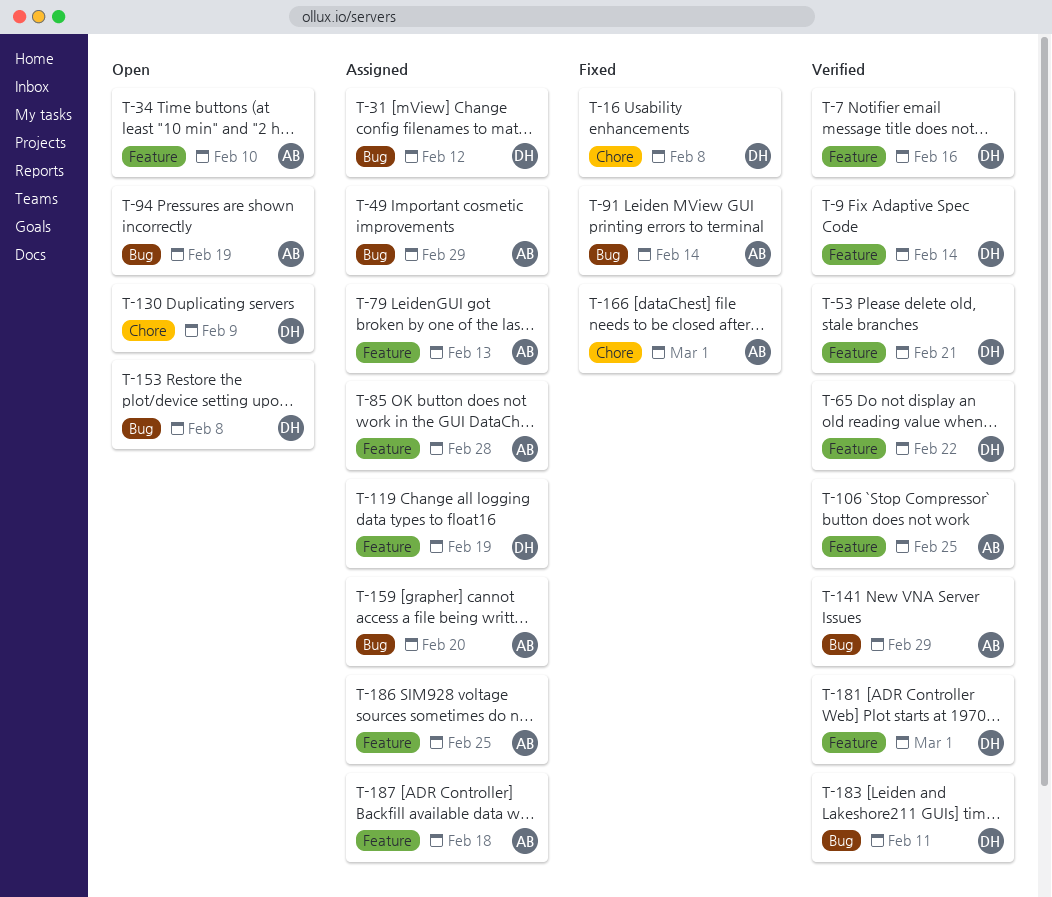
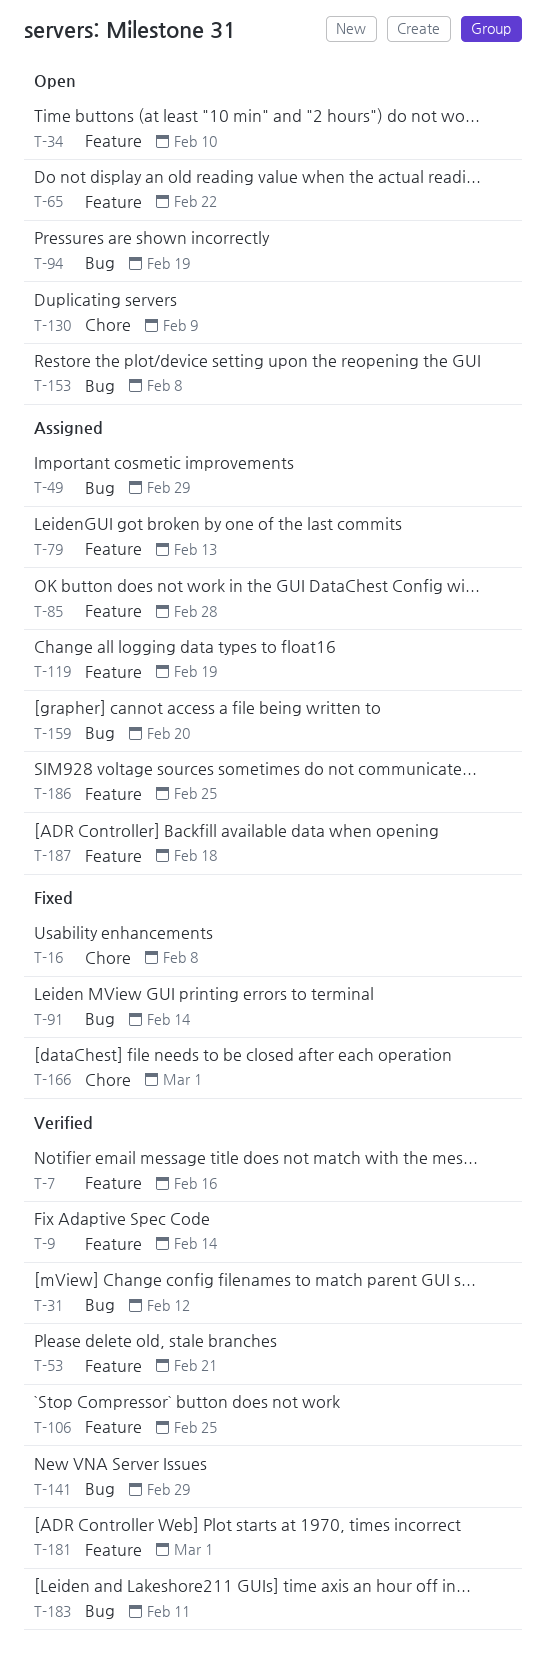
T-31, status: Assigned -> Verified
T-65, status: Verified -> Open

